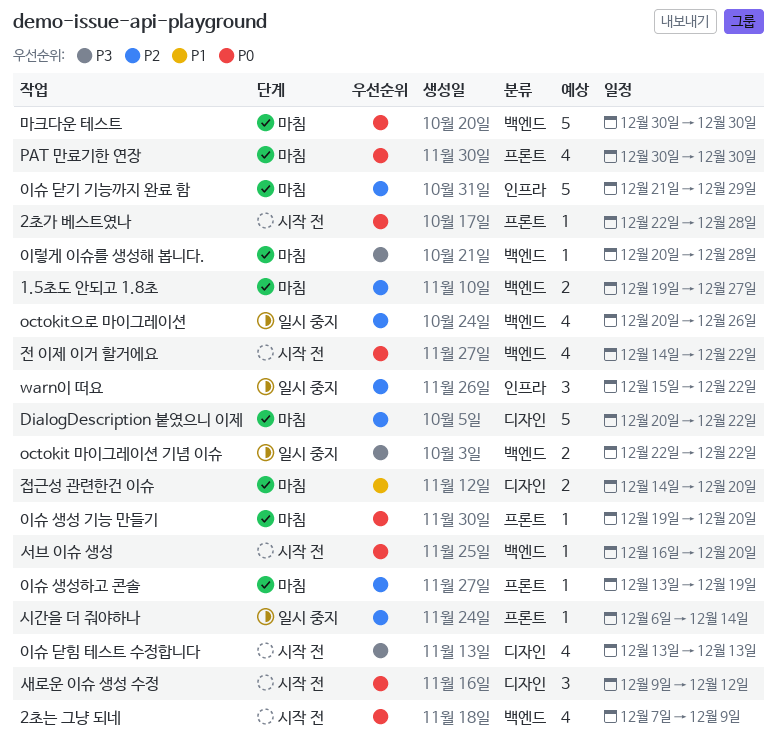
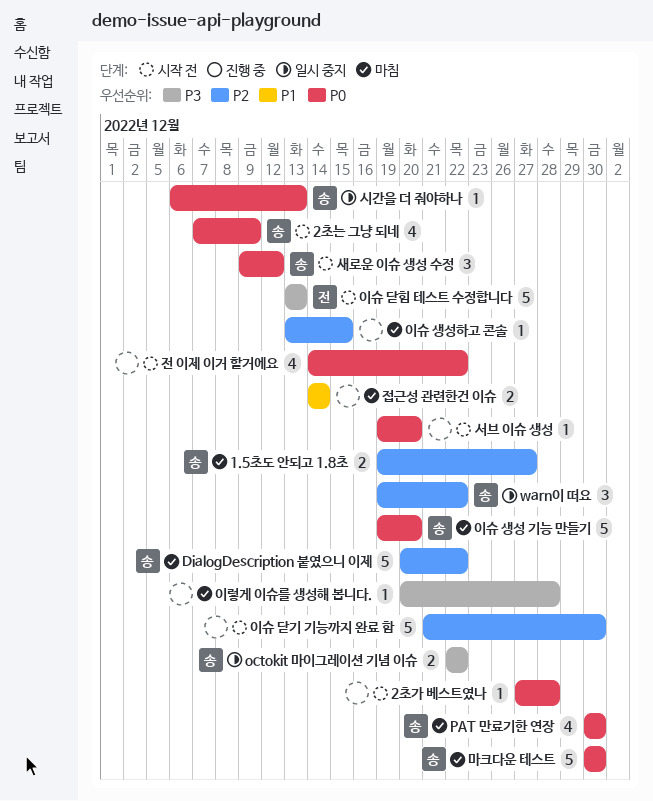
2초가 베스트였나, start: Dec 22 -> Dec 27
octokit으로 마이그레이션: present -> none
warn이 떠요, start: Dec 15 -> Dec 19
서브 이슈 생성, start: Dec 16 -> Dec 19
시간을 더 줘야하나, priority: P2 -> P0
시간을 더 줘야하나, due: Dec 14 -> Dec 13
이슈 닫기 기능까지 완료 함, status: 마침 -> 시작 전
이슈 닫기 기능까지 완료 함, due: Dec 29 -> Dec 30
이슈 닫힘 테스트 수정합니다, estimate: 4 -> 5
이슈 생성 기능 만들기, estimate: 1 -> 5
이슈 생성하고 콘솔, due: Dec 19 -> Dec 15
접근성 관련한건 이슈, due: Dec 20 -> Dec 14

